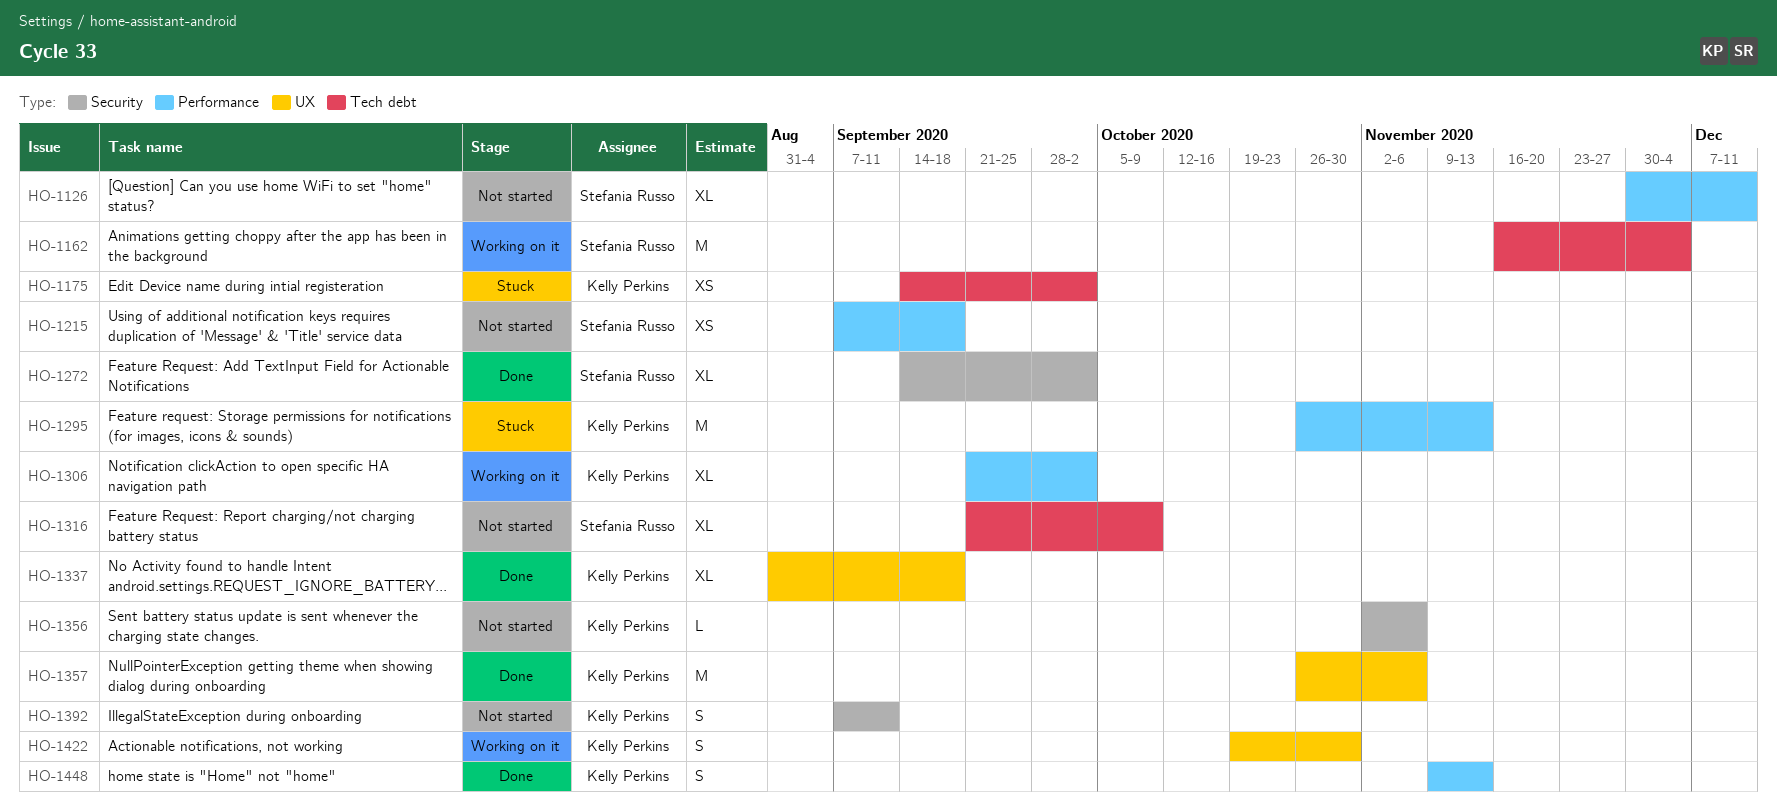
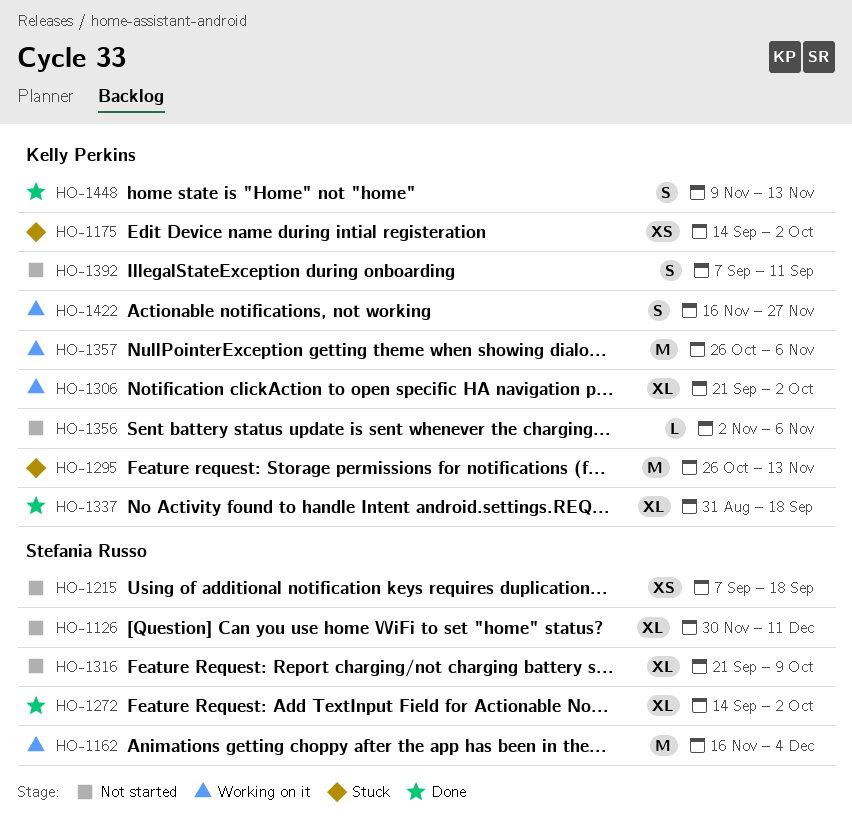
HO-1357, status: Done -> Working on it
HO-1422, start: Oct 19 -> Nov 16
HO-1422, due: Oct 30 -> Nov 27

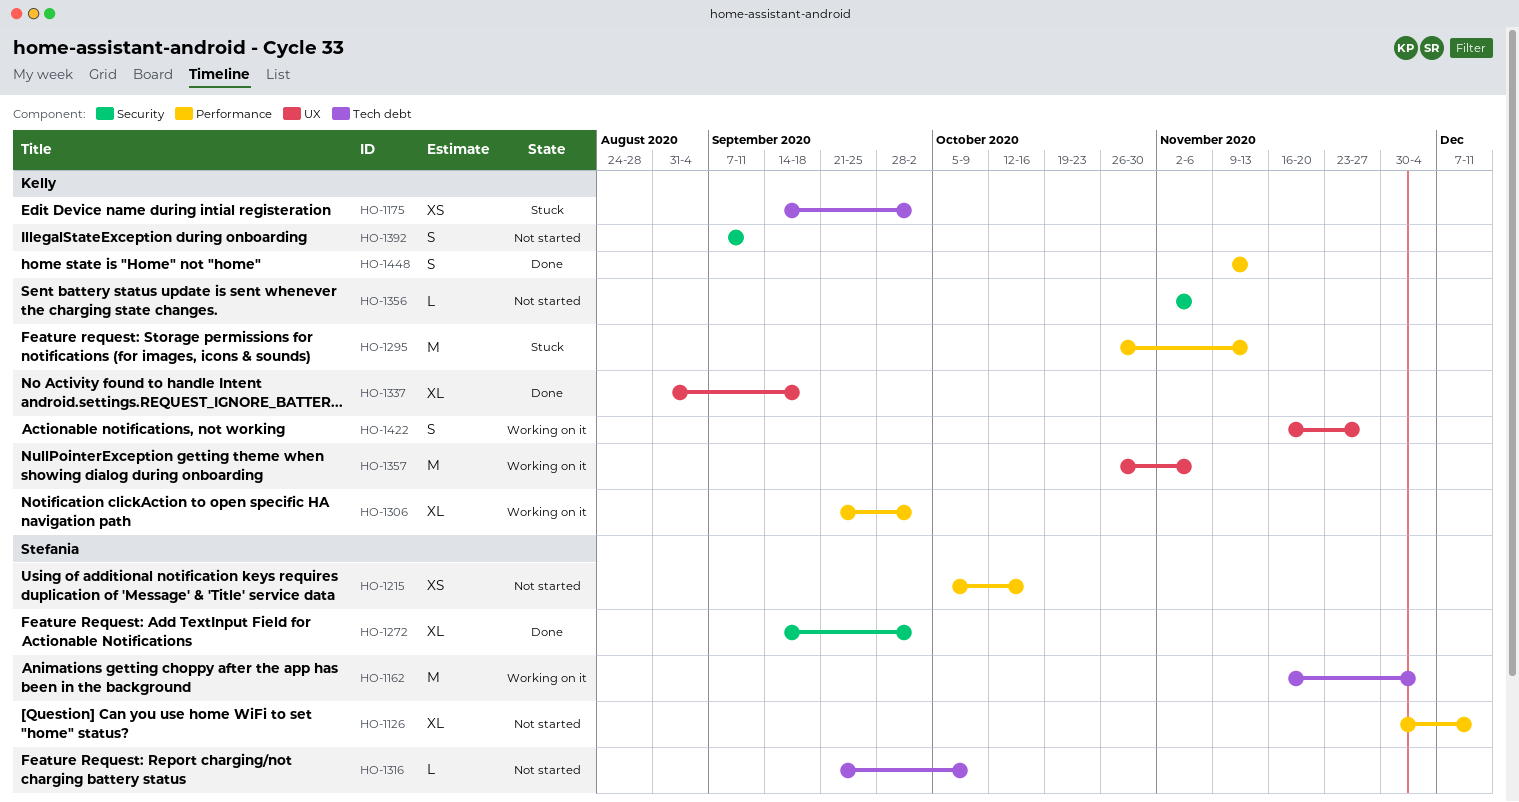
HO-1215, start: Sep 7 -> Oct 5
HO-1215, due: Sep 18 -> Oct 16
HO-1316, estimate: XL -> L

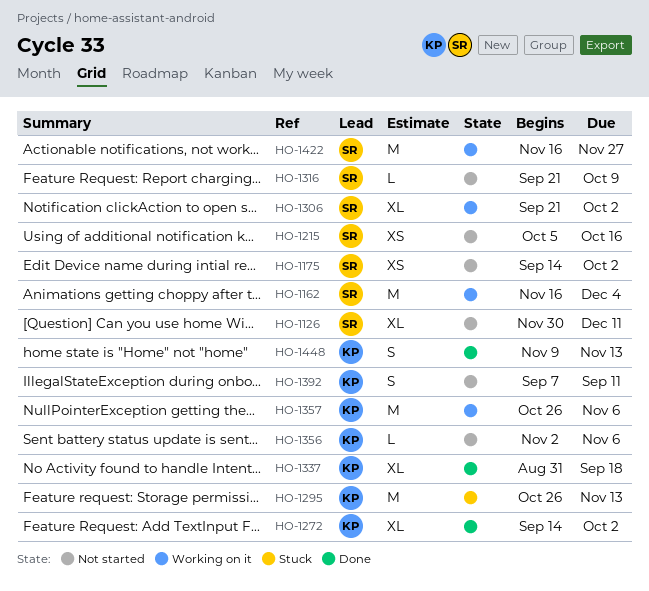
HO-1175, status: Stuck -> Not started
HO-1175, owner: Kelly -> Stefania
HO-1272, owner: Stefania -> Kelly
HO-1306, owner: Kelly -> Stefania
HO-1422, owner: Kelly -> Stefania
HO-1422, estimate: S -> M

